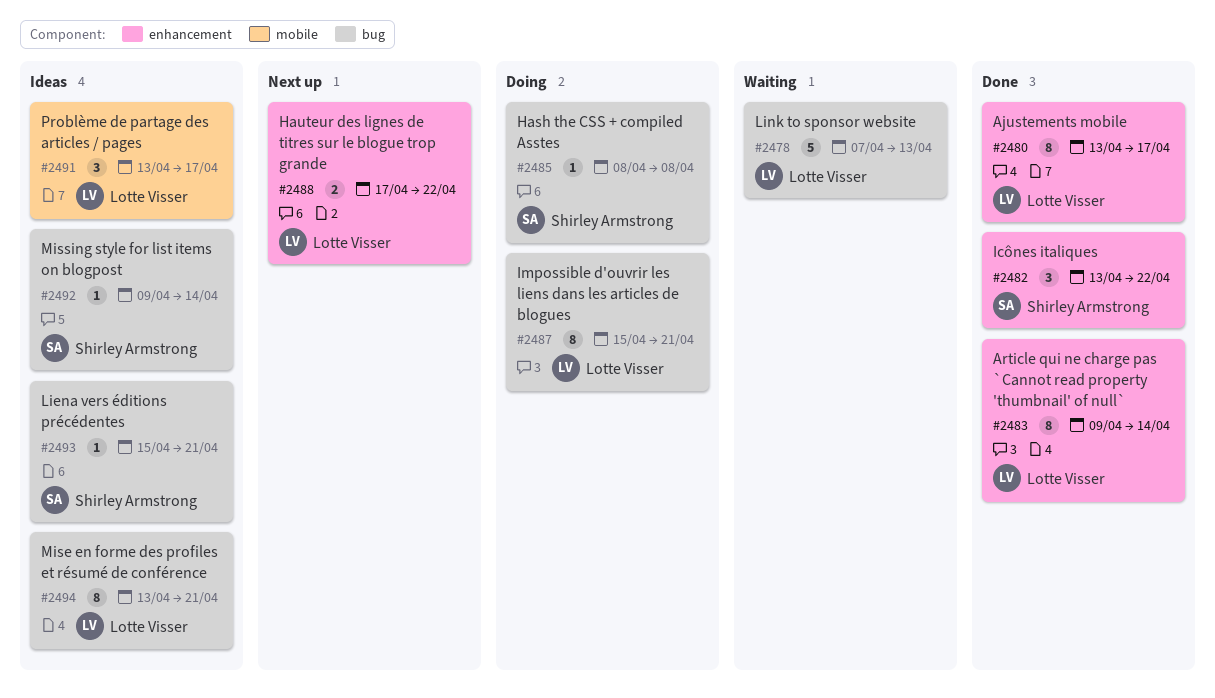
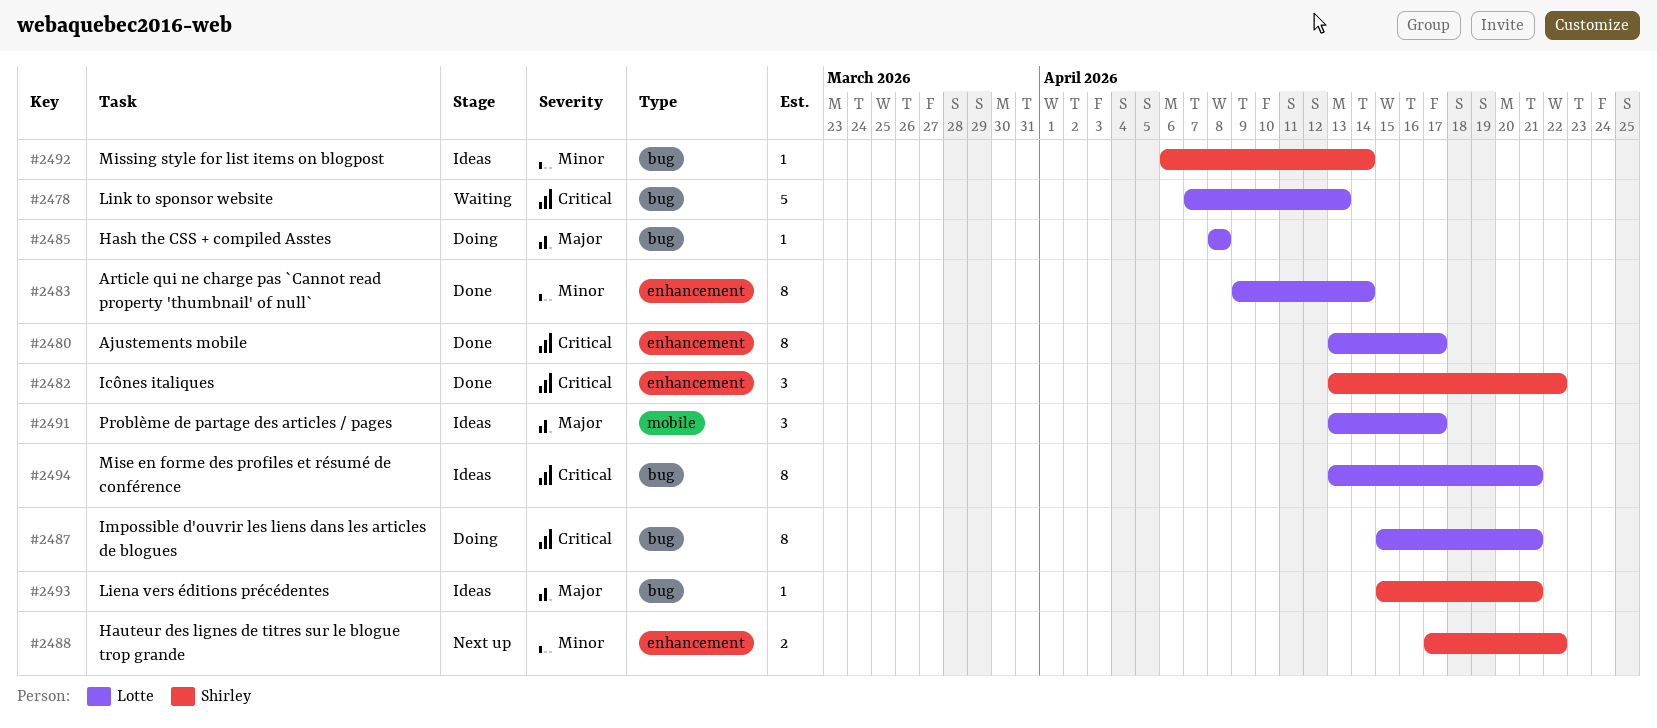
#2485, owner: Shirley Armstrong -> Lotte Visser
#2488, owner: Lotte Visser -> Shirley Armstrong
#2492, start: Apr 9 -> Apr 6

